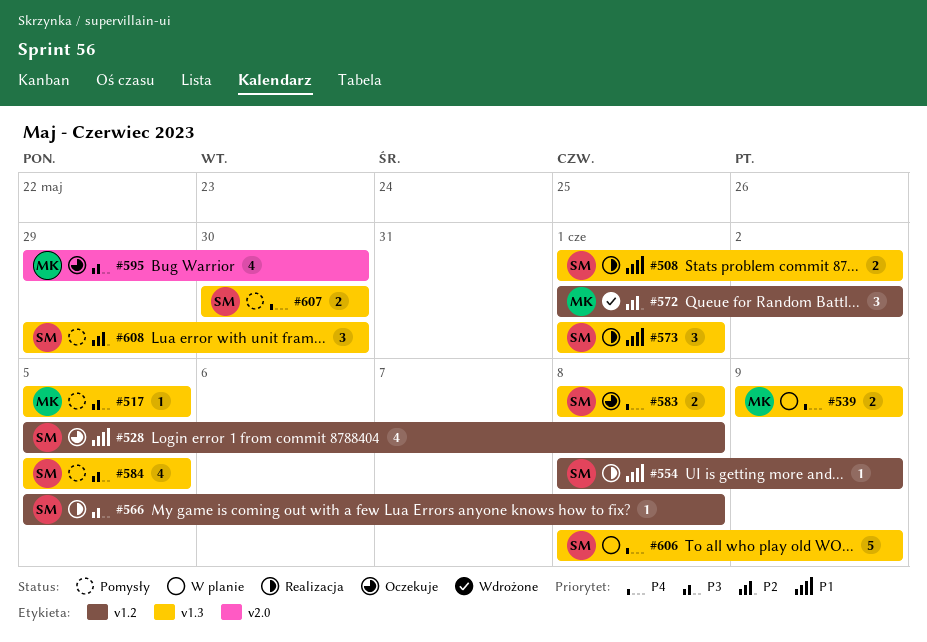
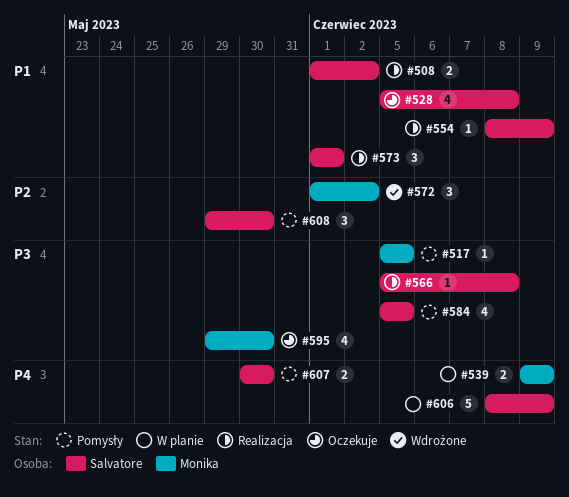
#583: present -> none

